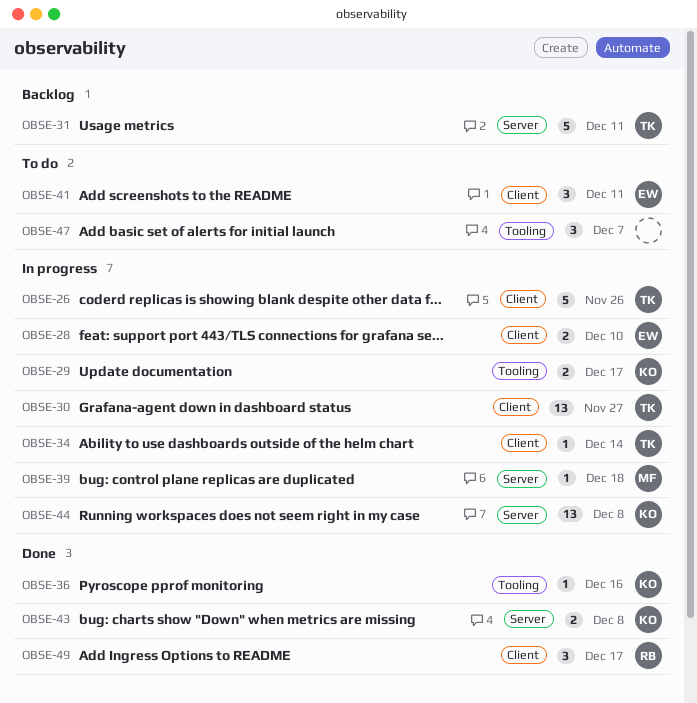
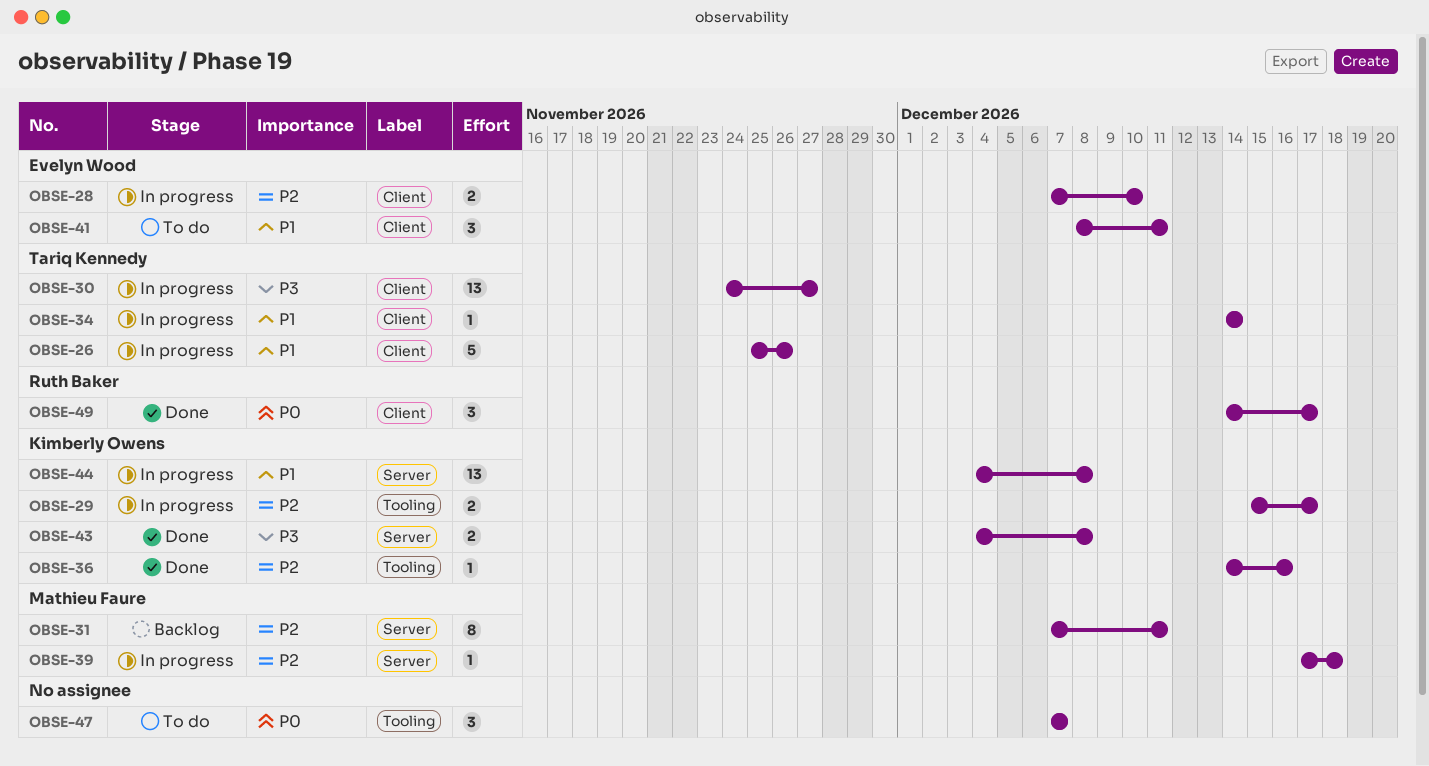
OBSE-31, owner: Tariq Kennedy -> Mathieu Faure
OBSE-31, estimate: 5 -> 8

